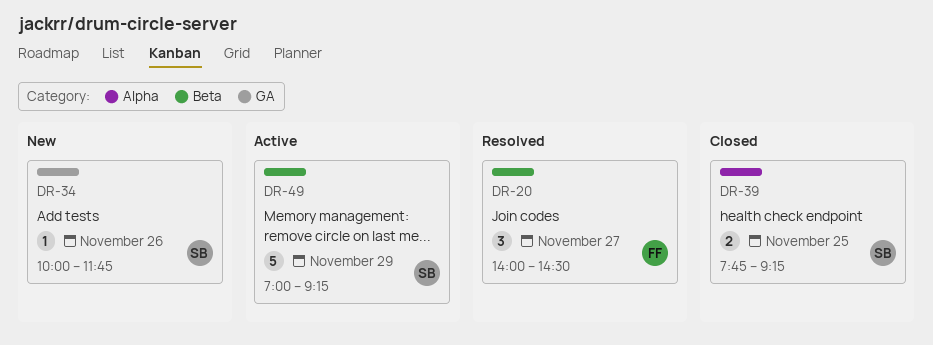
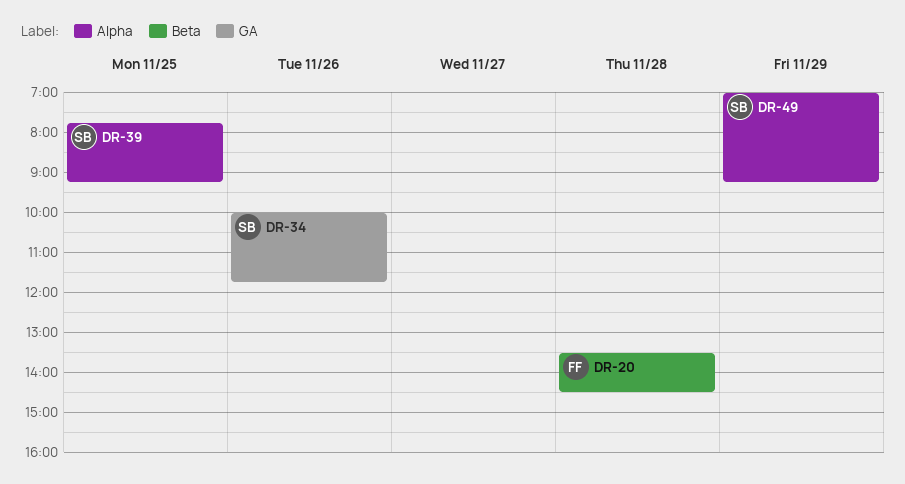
DR-20, day: Nov 27 -> Nov 28
DR-20, begins: 14:00 -> 13:30
DR-49, label: Beta -> Alpha

